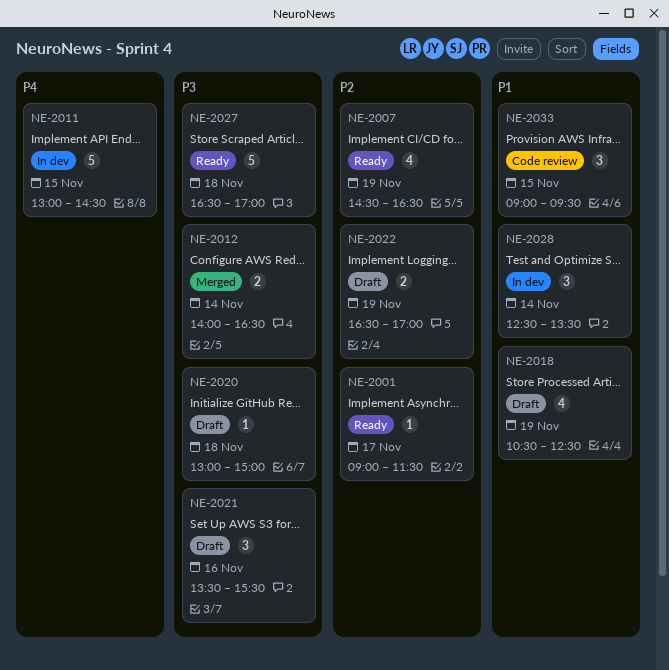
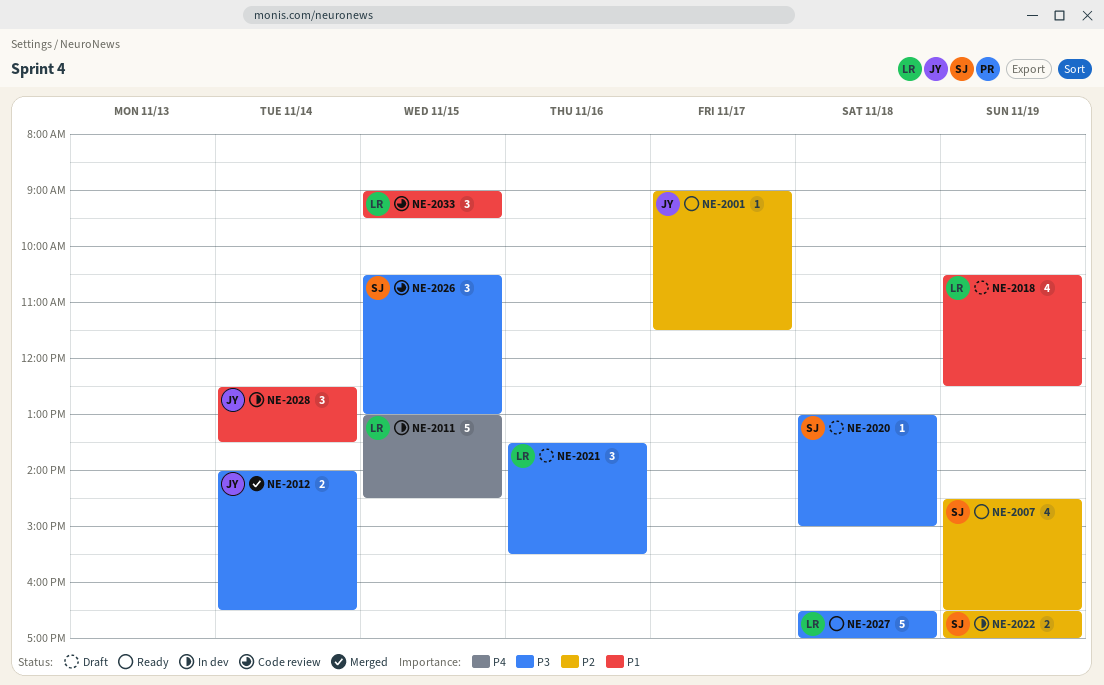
NE-2022, status: Draft -> In dev
NE-2026: none -> present

